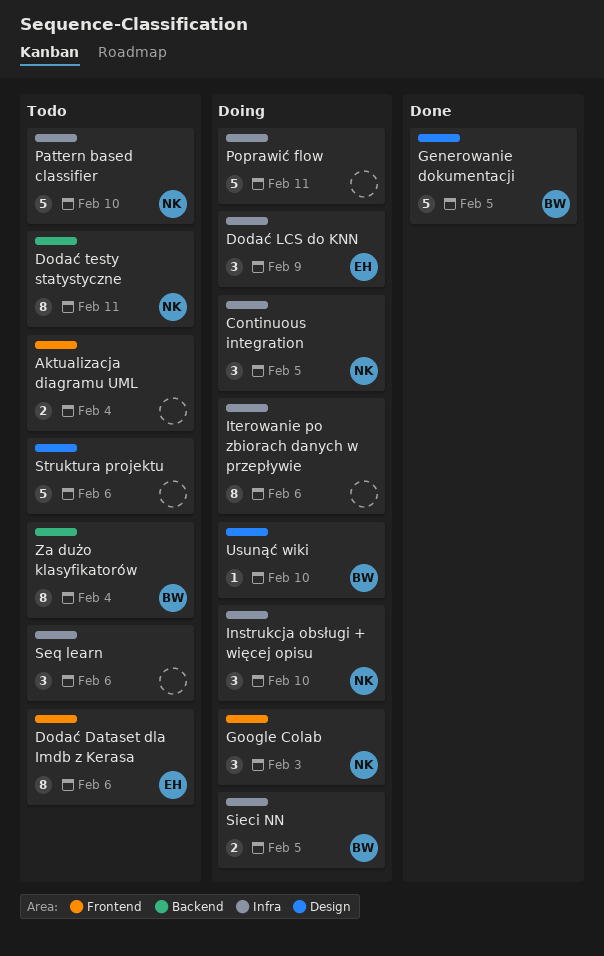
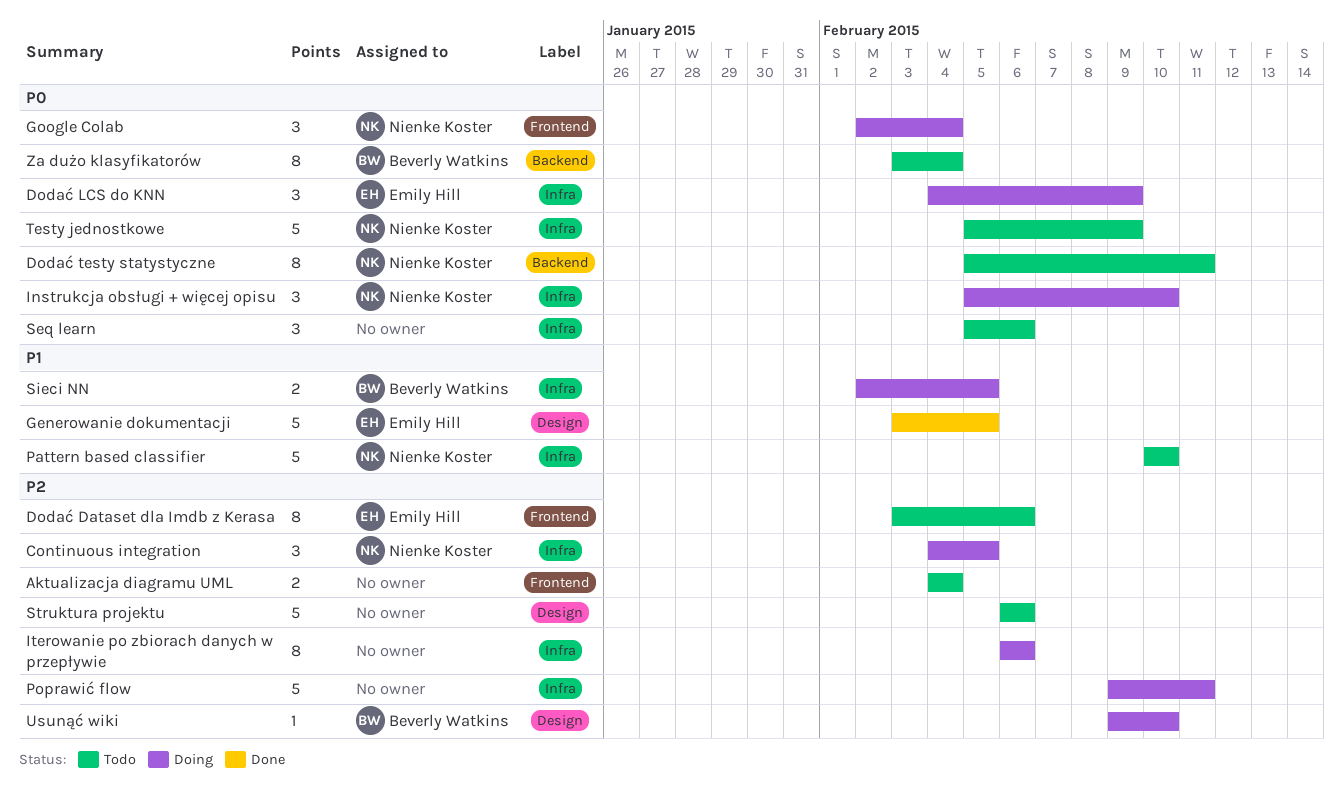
Generowanie dokumentacji, owner: Beverly Watkins -> Emily Hill
Google Colab, due: Feb 3 -> Feb 4
Testy jednostkowe: none -> present

